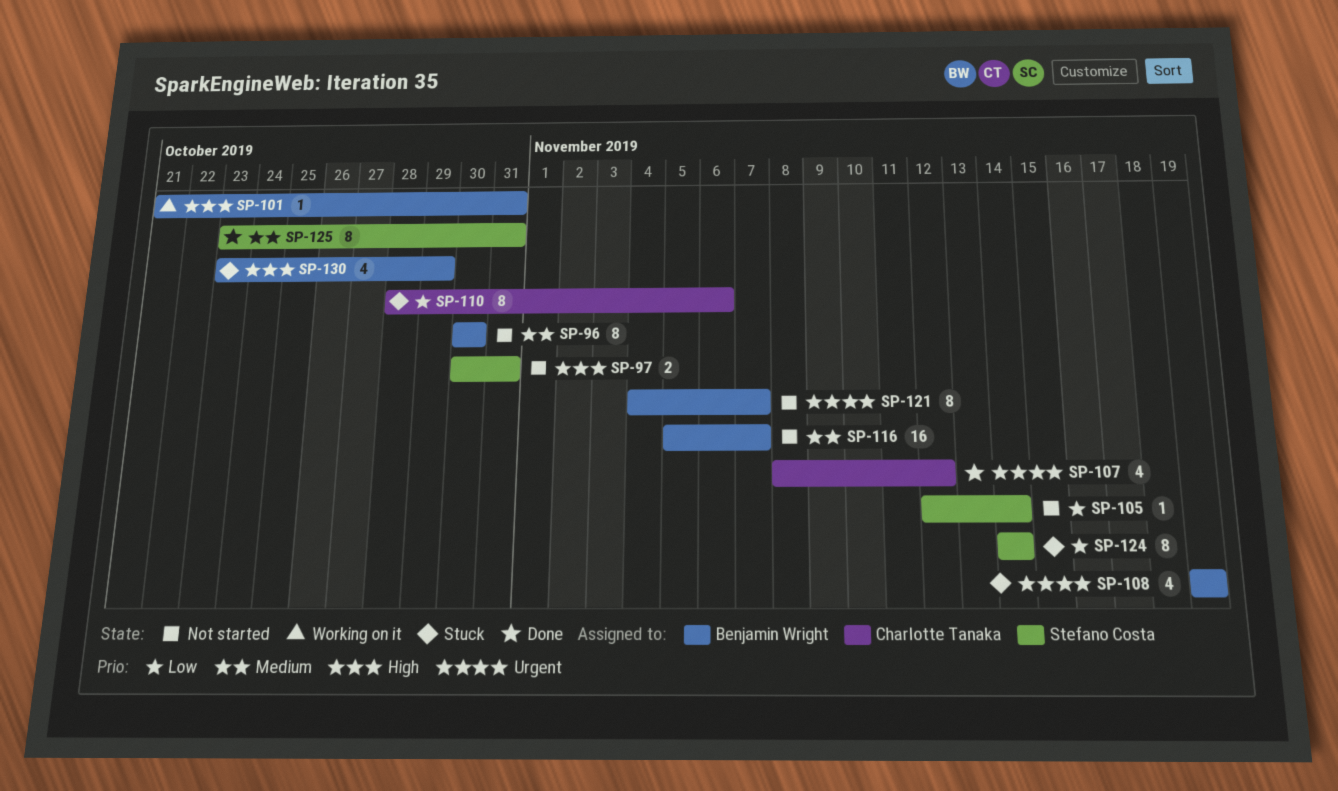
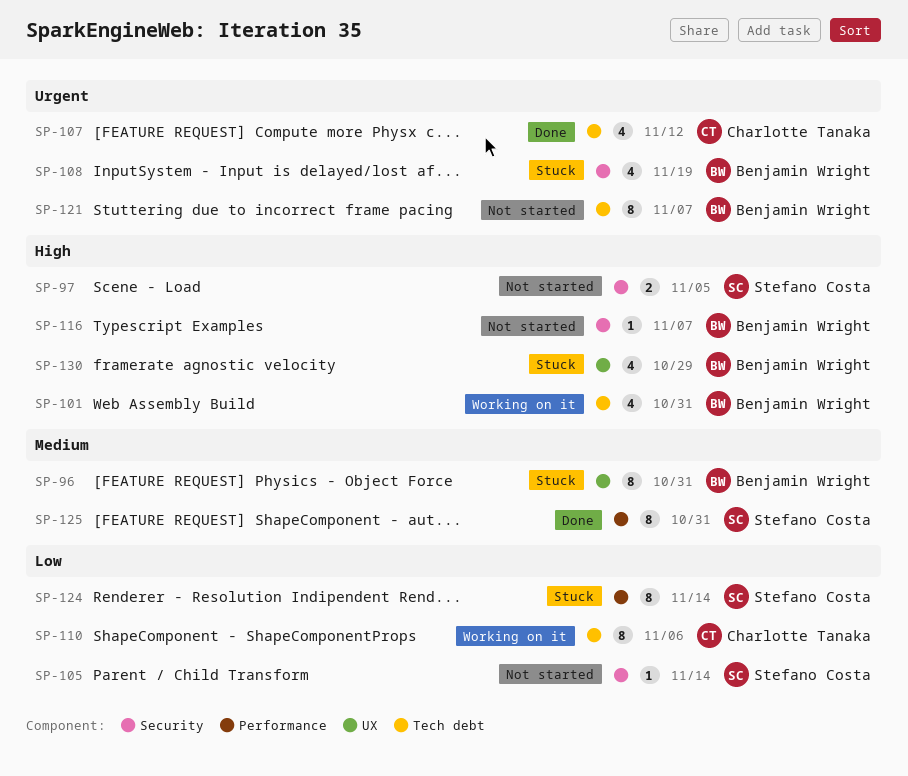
SP-96, status: Not started -> Stuck
SP-96, due: Oct 30 -> Oct 31
SP-97, due: Oct 31 -> Nov 5
SP-101, estimate: 1 -> 4
SP-110, status: Stuck -> Working on it
SP-116, priority: Medium -> High
SP-116, estimate: 16 -> 1

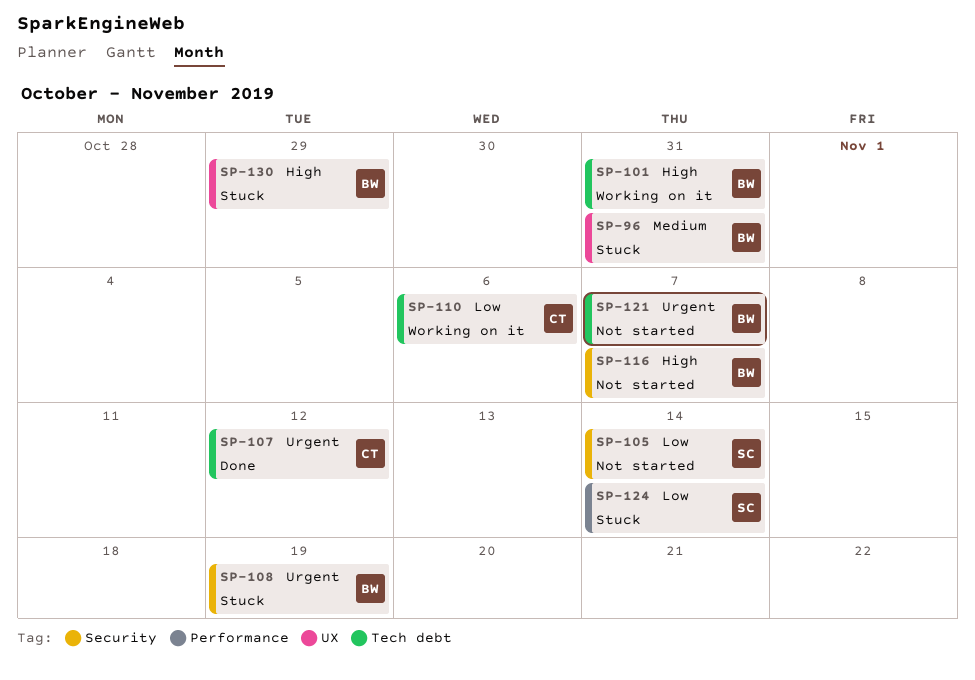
SP-97: present -> none
SP-125: present -> none

